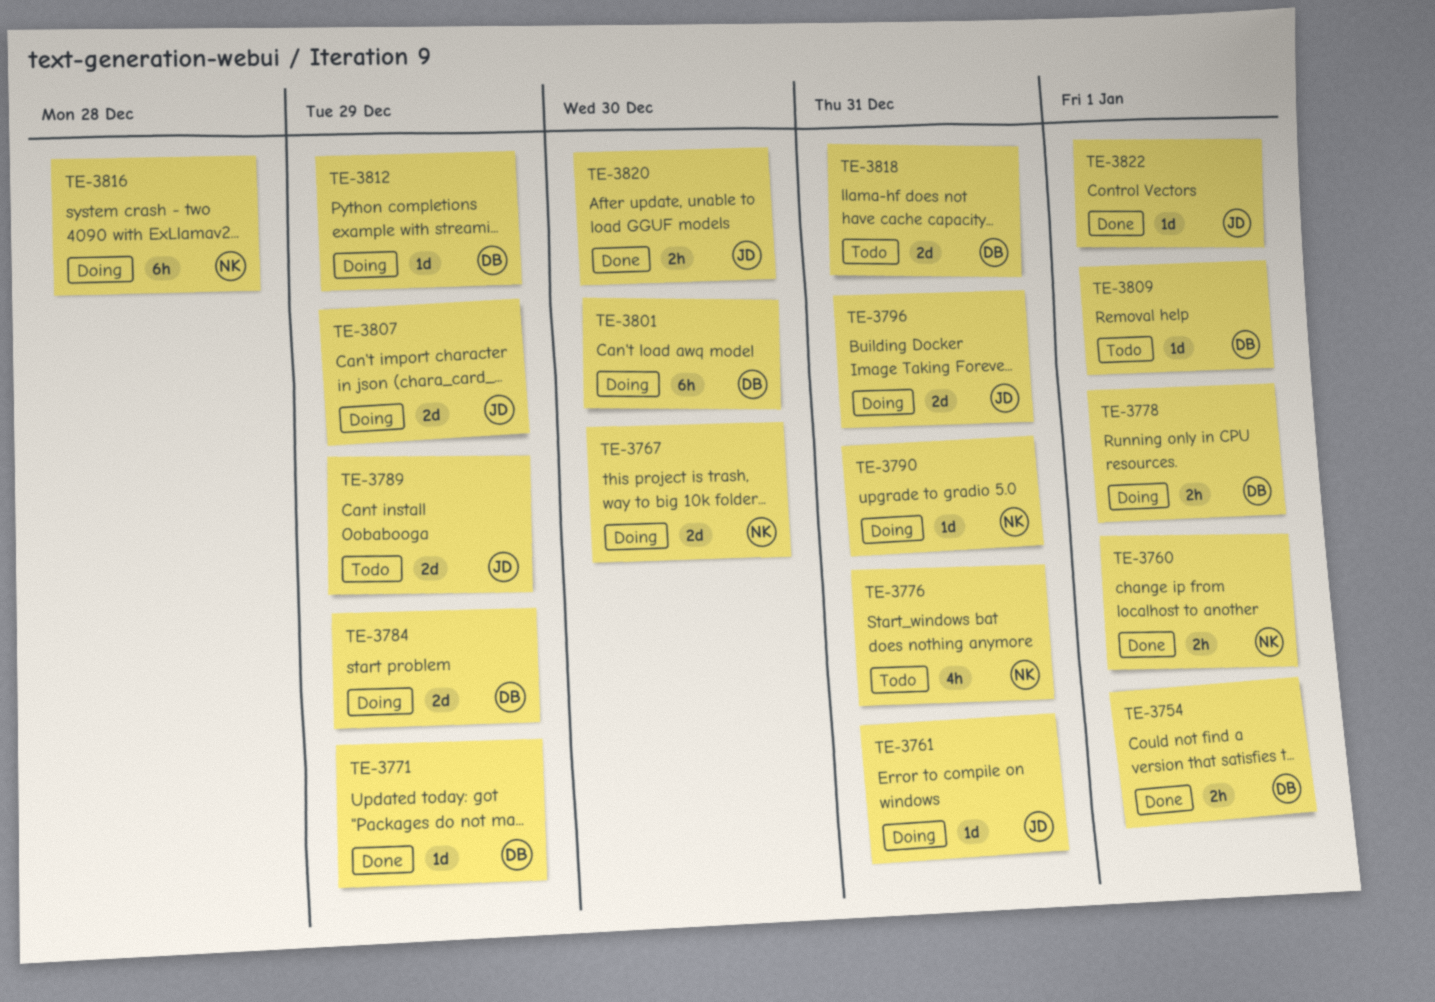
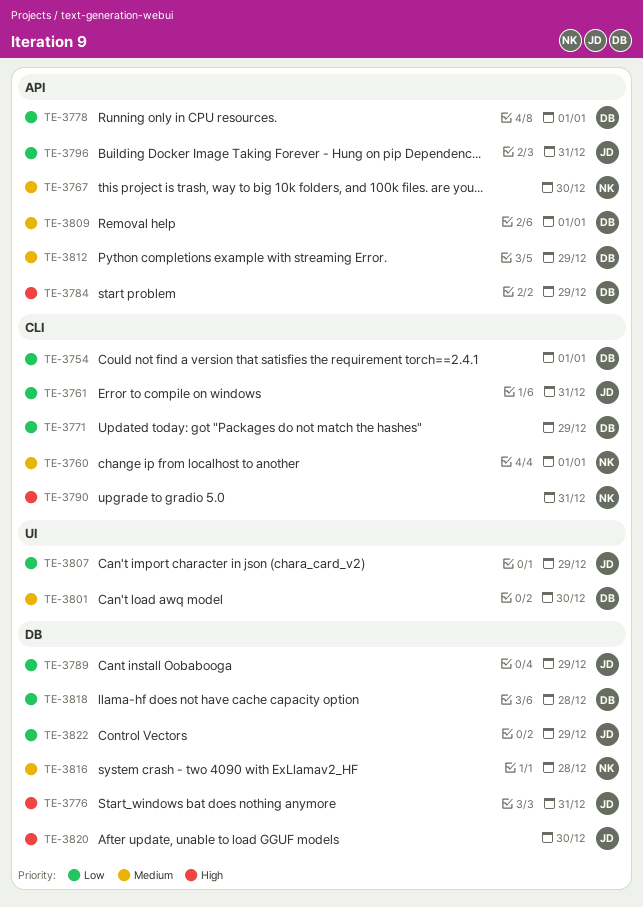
TE-3776, owner: NK -> JD
TE-3818, due: Dec 31 -> Dec 28
TE-3822, due: Jan 1 -> Dec 29

